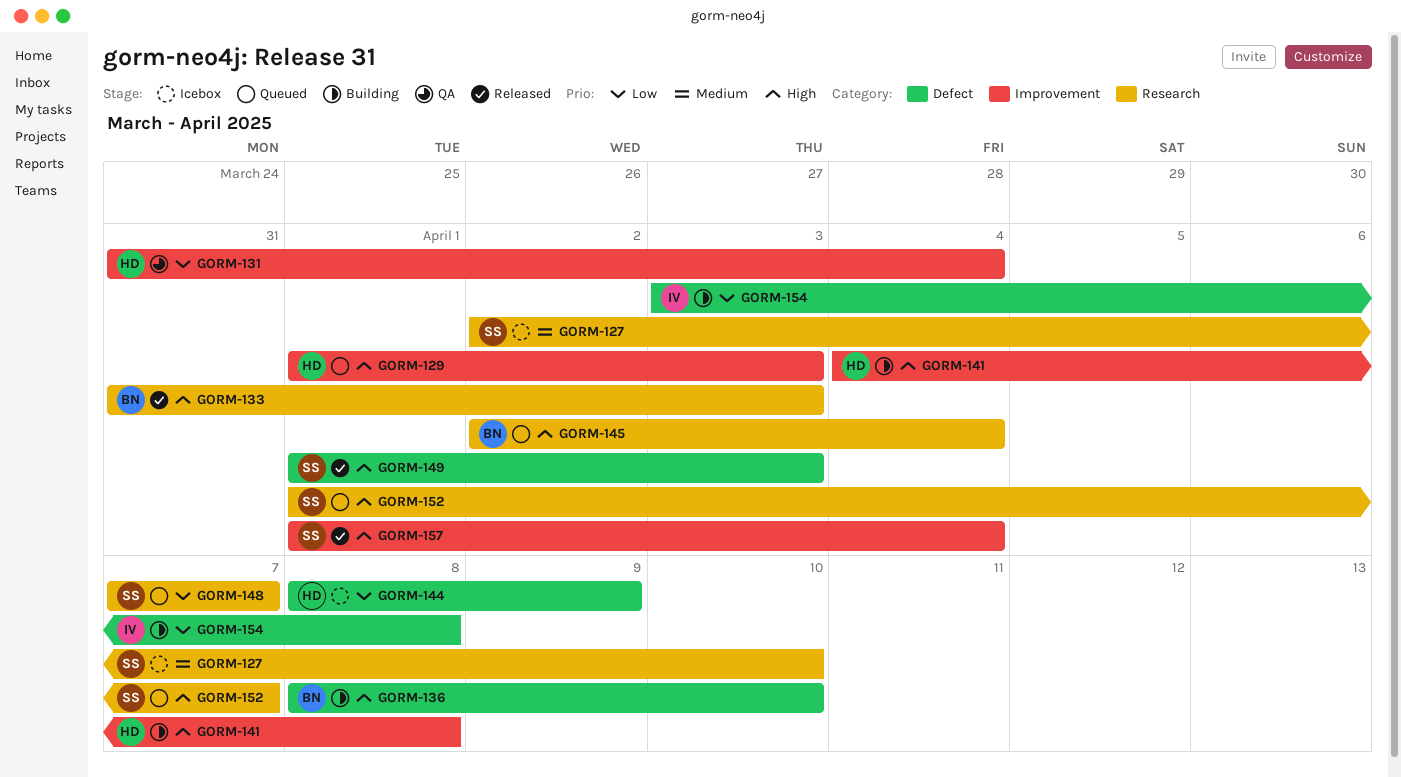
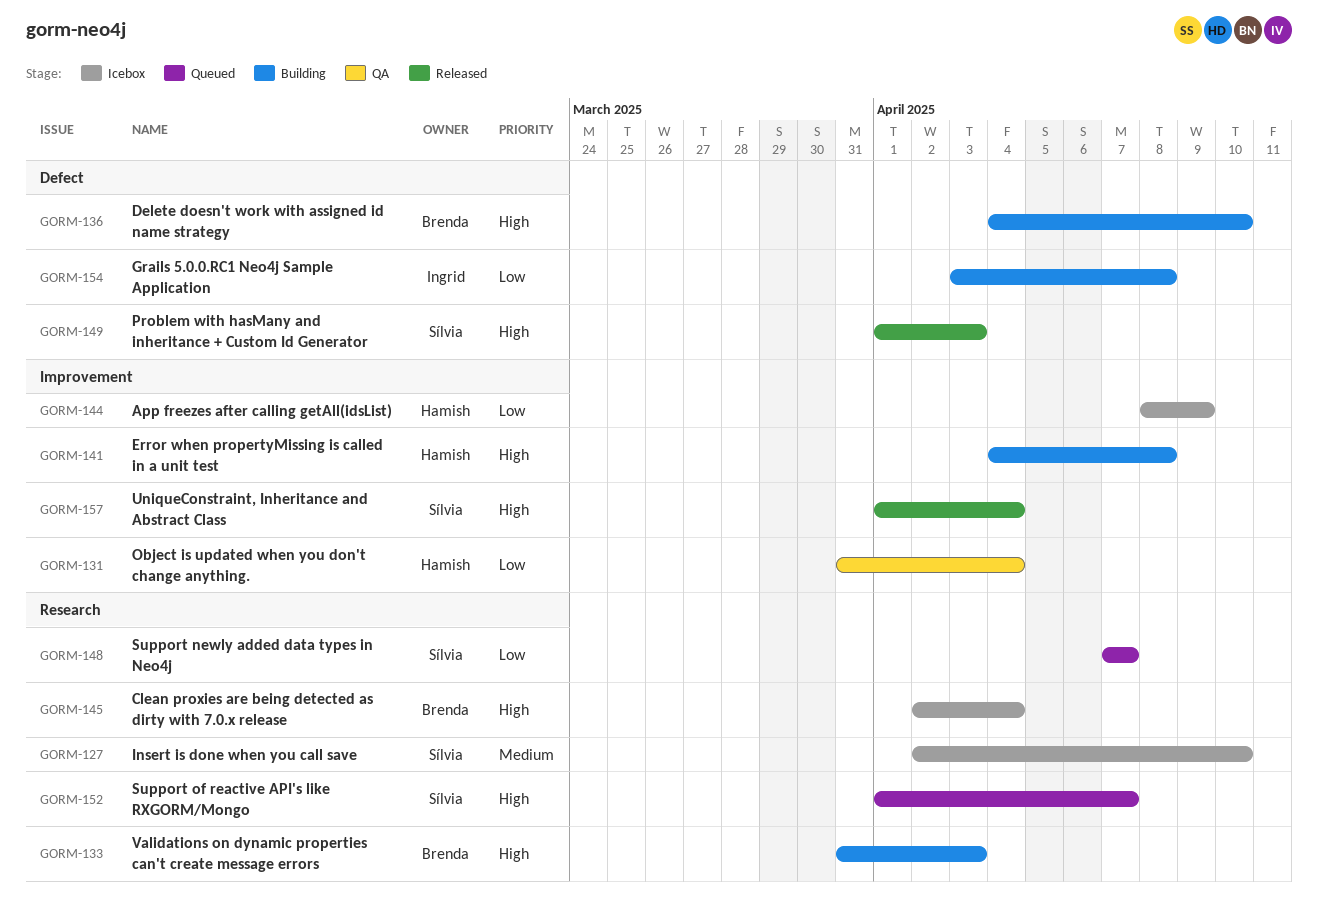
GORM-129: present -> none
GORM-133, status: Released -> Building
GORM-136, start: Apr 8 -> Apr 4
GORM-144, label: Defect -> Improvement
GORM-145, status: Queued -> Icebox

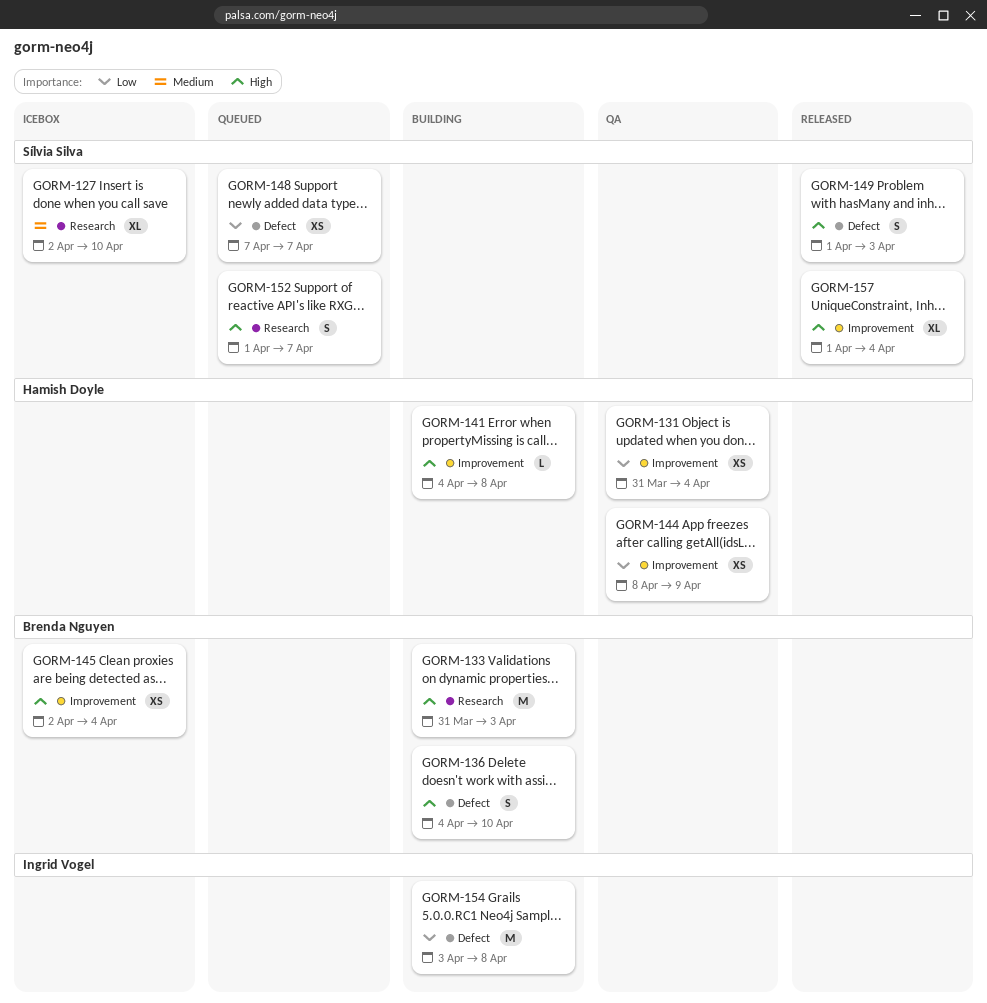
GORM-144, status: Icebox -> QA
GORM-145, label: Research -> Improvement
GORM-148, label: Research -> Defect

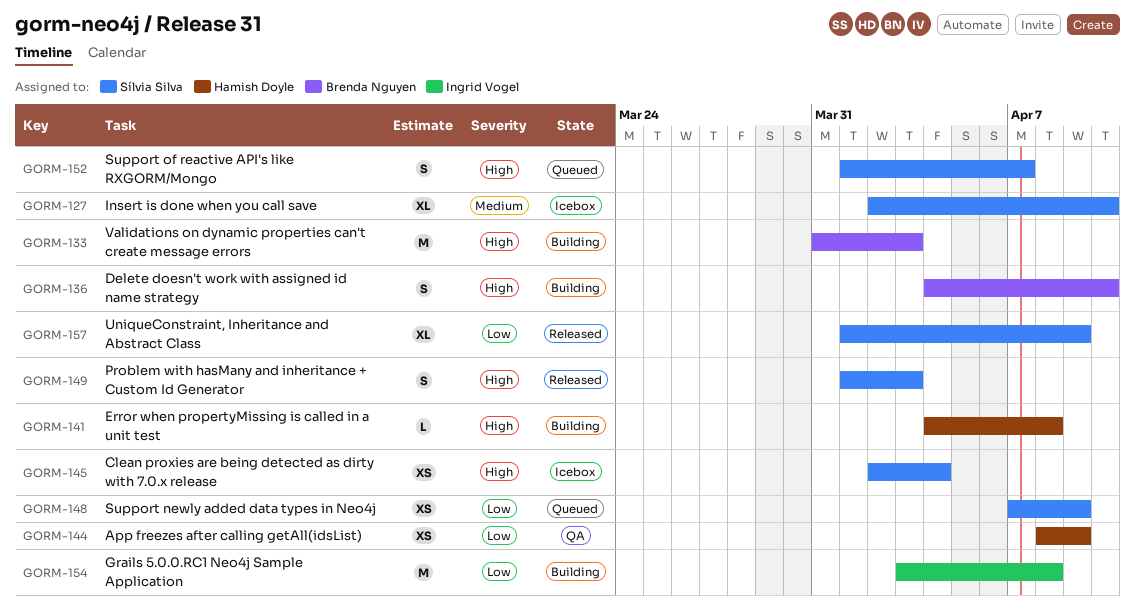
GORM-131: present -> none
GORM-145, owner: Brenda Nguyen -> Sílvia Silva
GORM-148, due: Apr 7 -> Apr 9
GORM-157, priority: High -> Low
GORM-157, due: Apr 4 -> Apr 9

